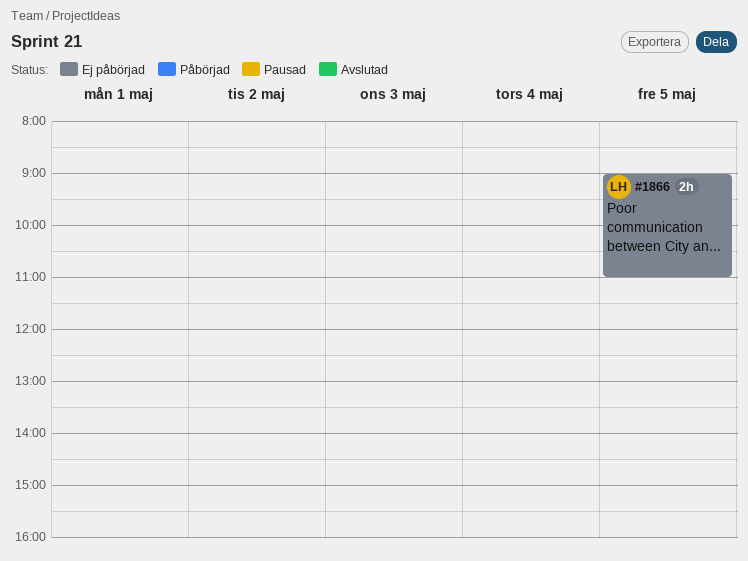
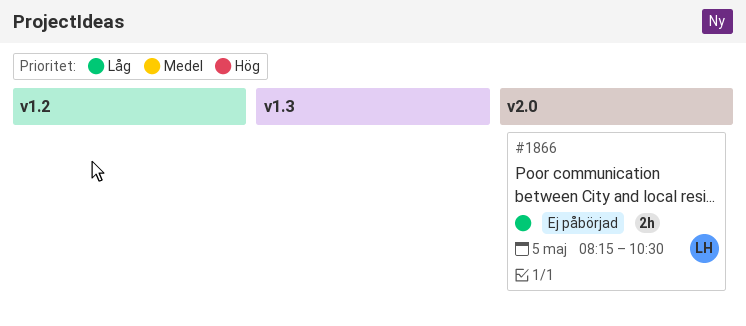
#1866, begins: 09:00 -> 08:15
#1866, ends: 11:00 -> 10:30

